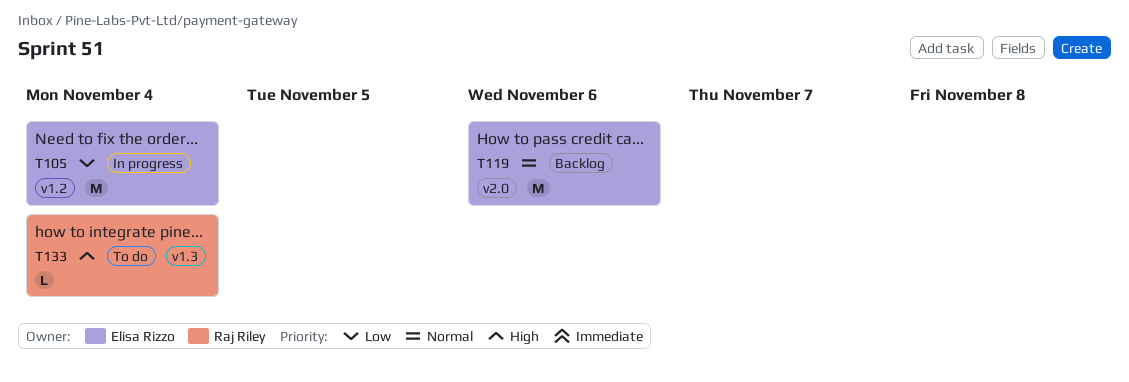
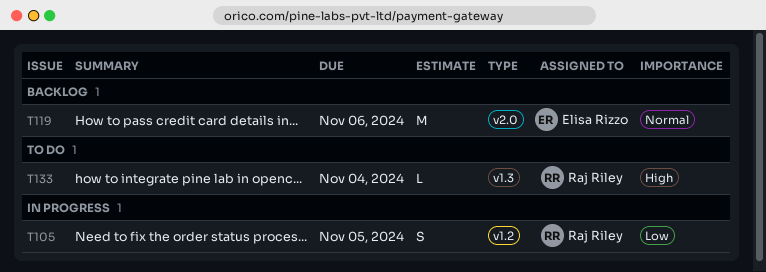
T105, owner: Elisa Rizzo -> Raj Riley
T105, estimate: M -> S
T105, due: Nov 4 -> Nov 5

